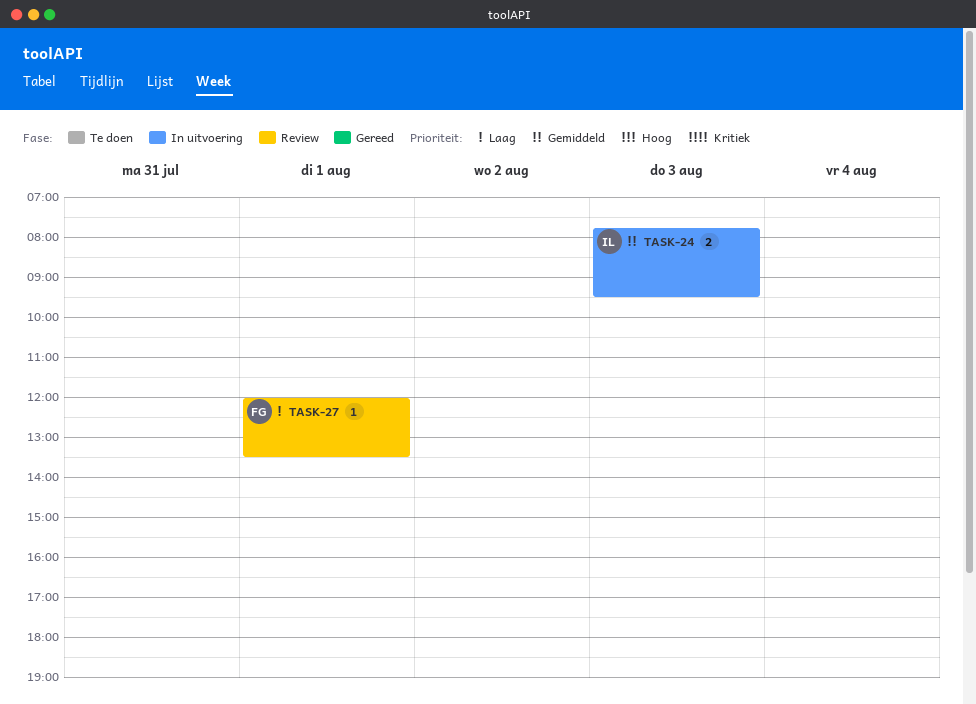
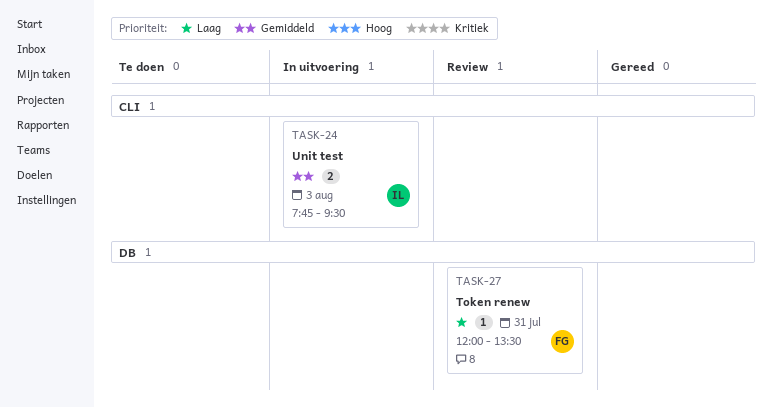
TASK-27, day: Aug 1 -> Jul 31

